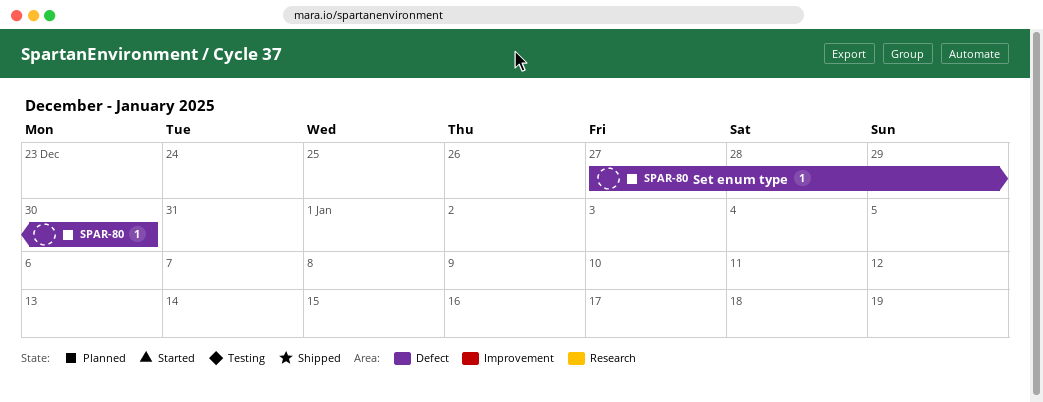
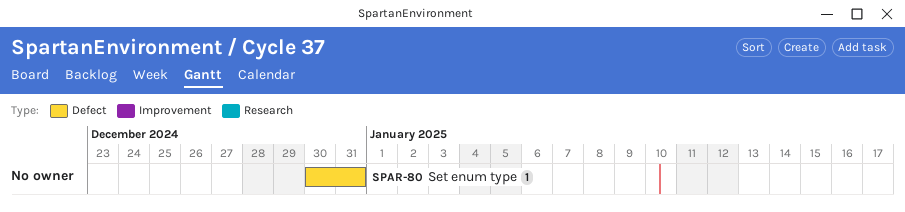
SPAR-80, start: Dec 27 -> Dec 30
SPAR-80, due: Dec 30 -> Dec 31

